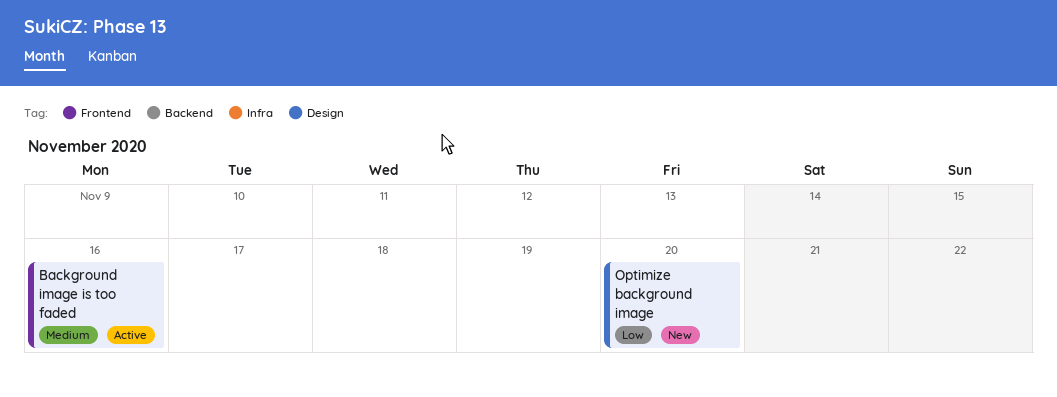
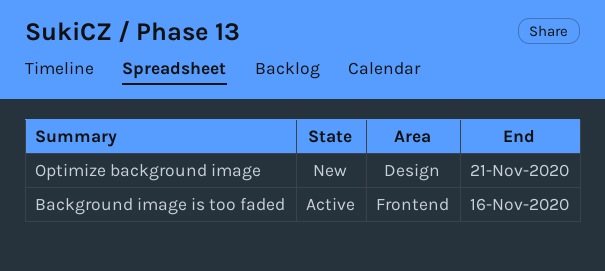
Optimize background image, due: Nov 20 -> Nov 21

